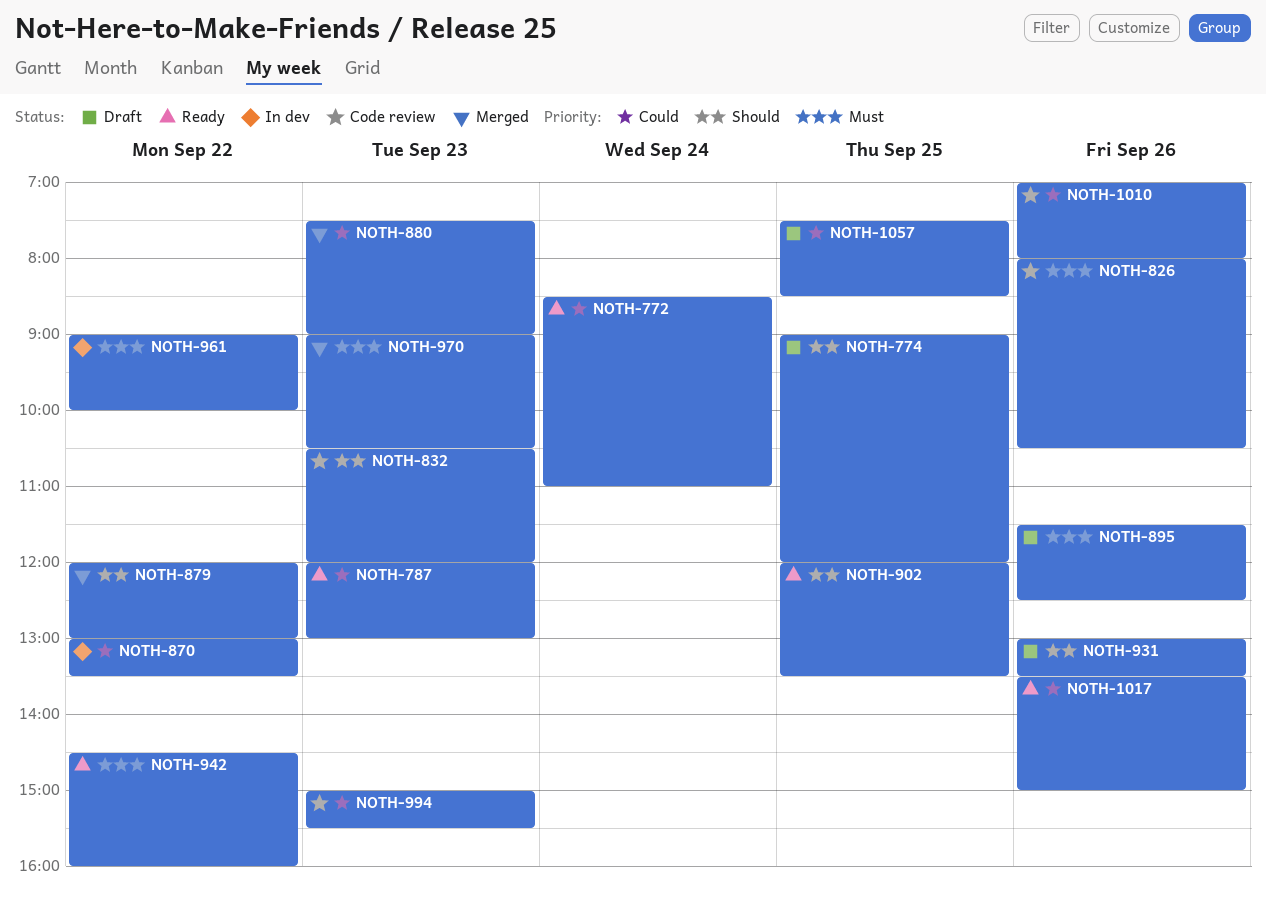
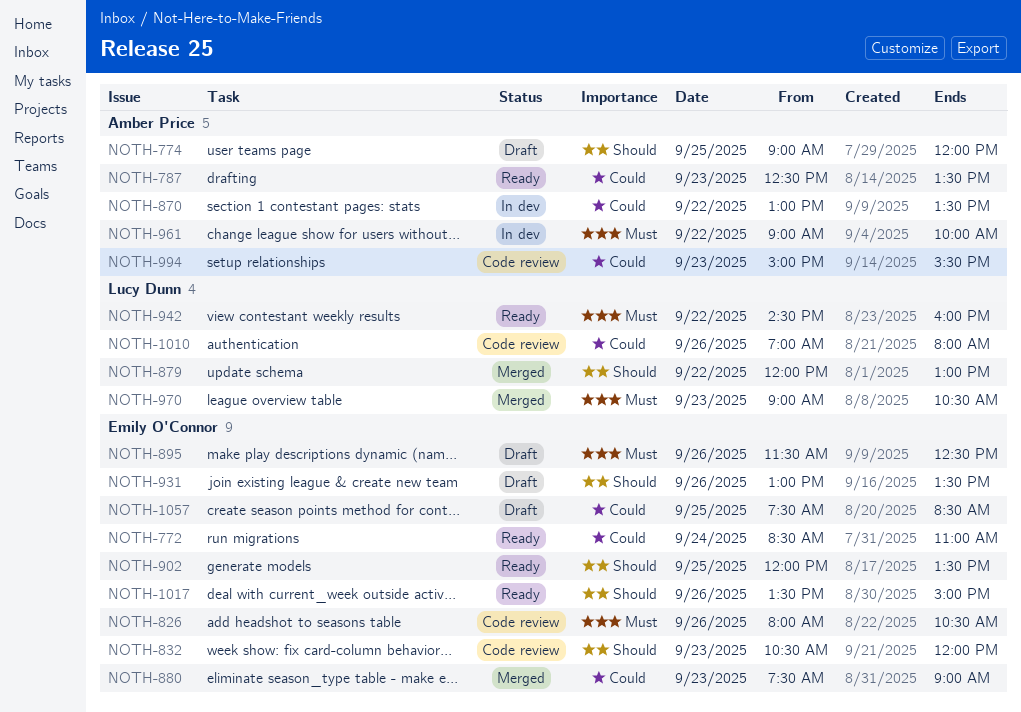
NOTH-787, begins: 12:00 -> 12:30
NOTH-787, ends: 13:00 -> 13:30
NOTH-1017, priority: Could -> Should

